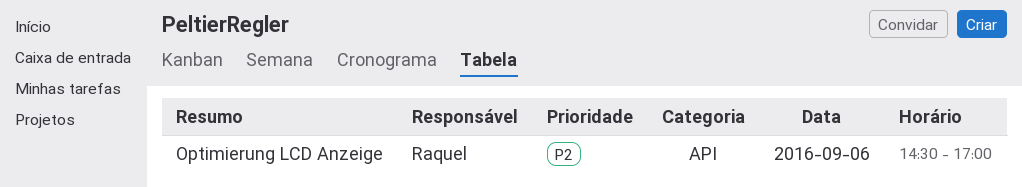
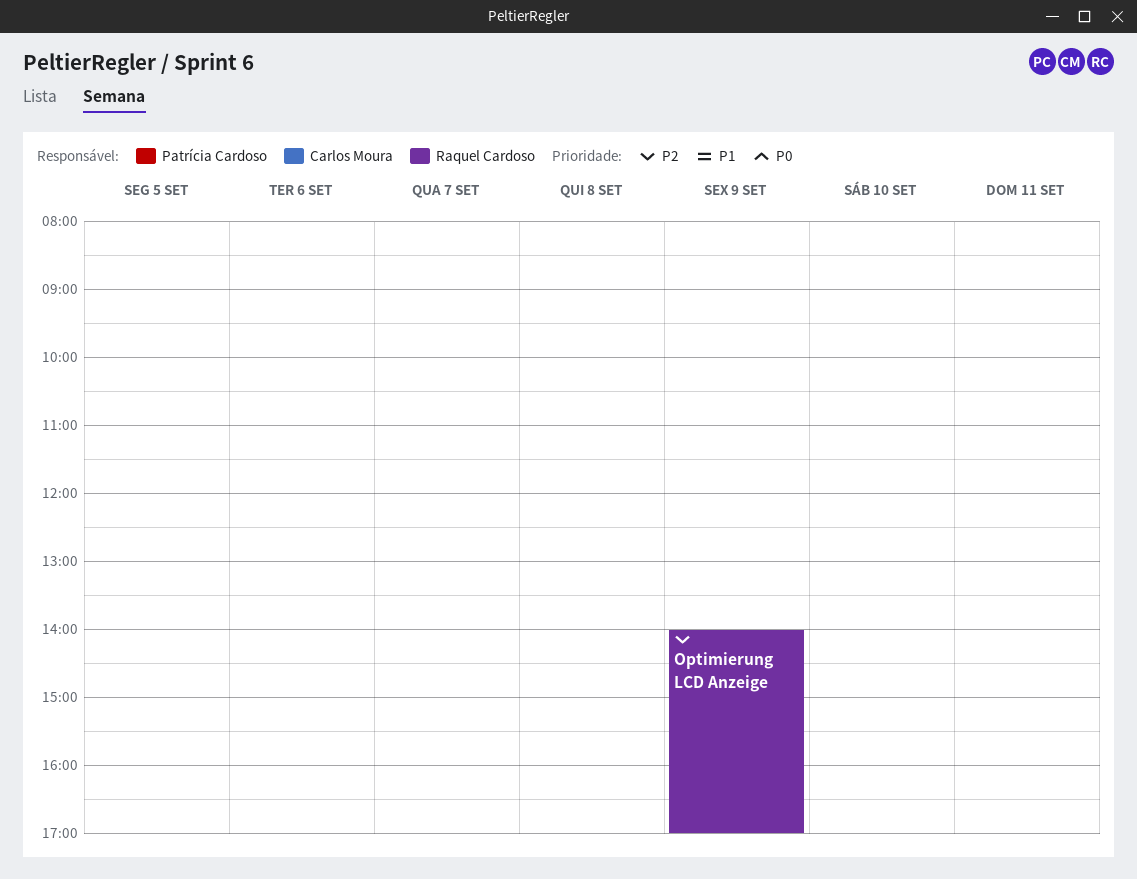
Optimierung LCD Anzeige, day: Sep 6 -> Sep 9
Optimierung LCD Anzeige, begins: 14:30 -> 14:00

